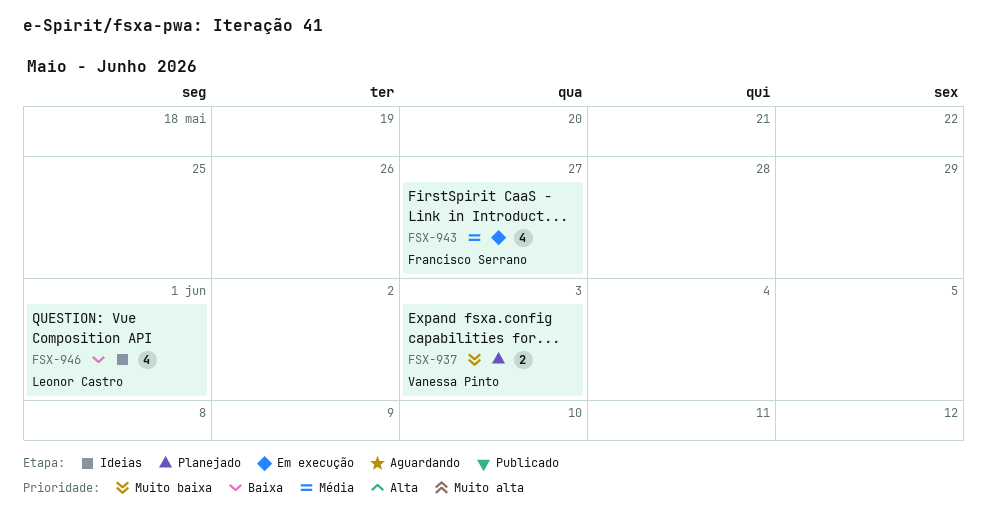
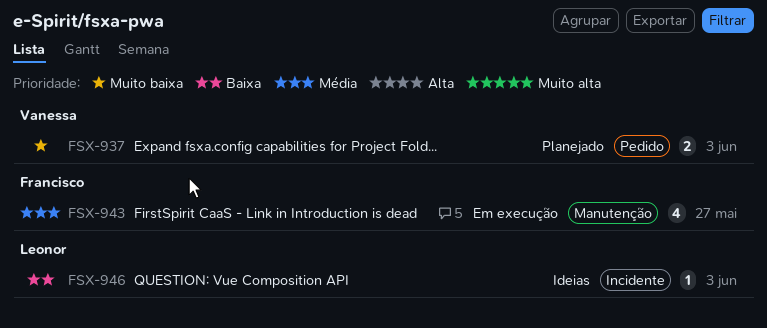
FSX-946, estimate: 4 -> 1
FSX-946, due: Jun 1 -> Jun 3

